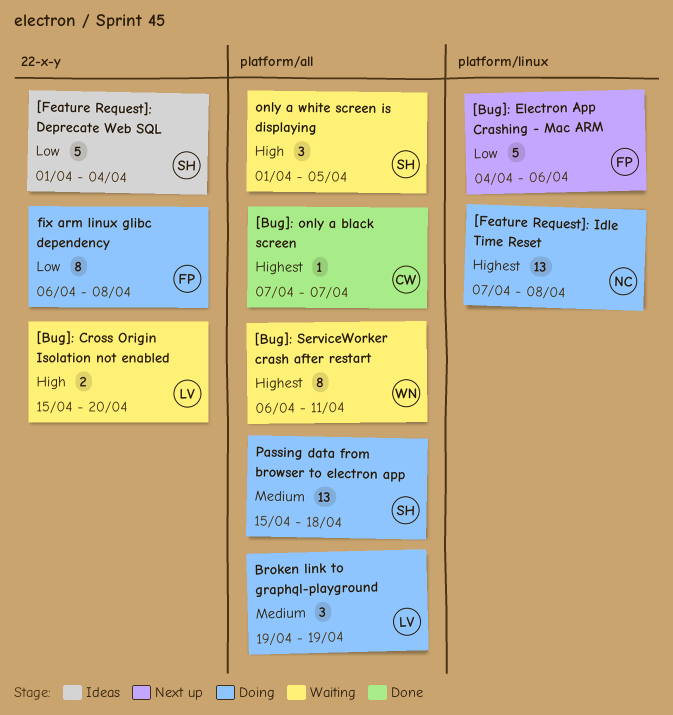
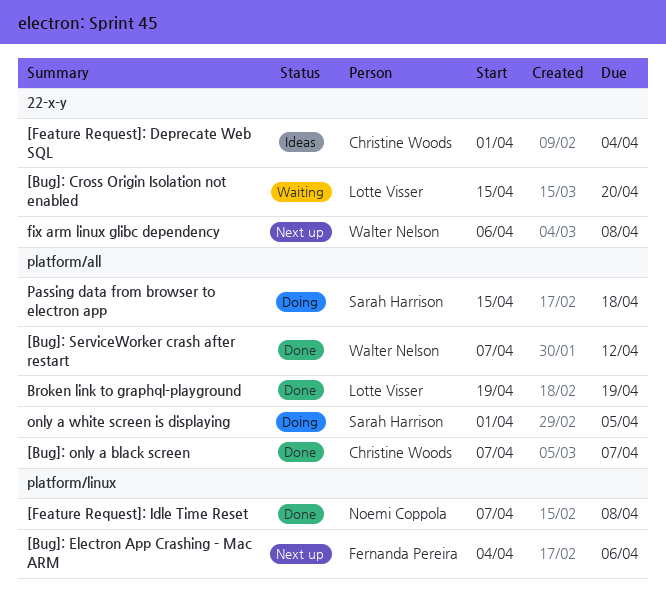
[Bug]: ServiceWorker crash after restart, status: Waiting -> Done
[Bug]: ServiceWorker crash after restart, start: Apr 6 -> Apr 7
[Bug]: ServiceWorker crash after restart, due: Apr 11 -> Apr 12
[Feature Request]: Deprecate Web SQL, owner: Sarah Harrison -> Christine Woods
[Feature Request]: Idle Time Reset, status: Doing -> Done
Broken link to graphql-playground, status: Doing -> Done
fix arm linux glibc dependency, status: Doing -> Next up
fix arm linux glibc dependency, owner: Fernanda Pereira -> Walter Nelson
only a white screen is displaying, status: Waiting -> Doing

